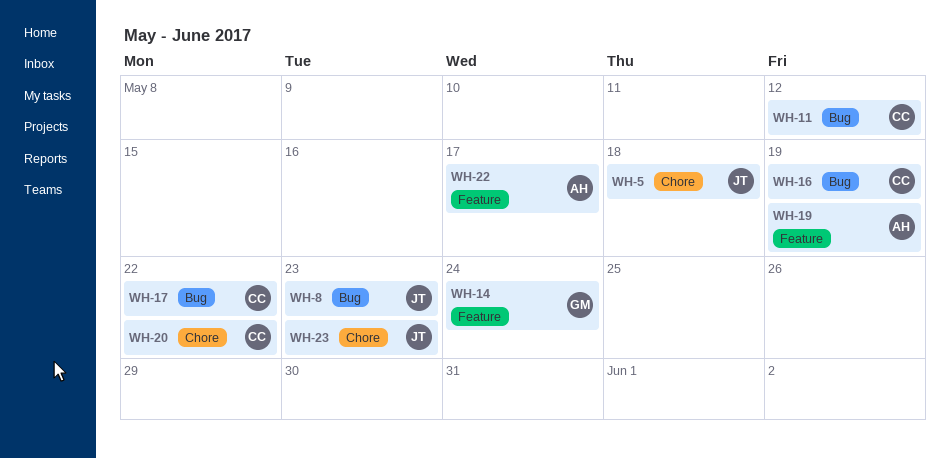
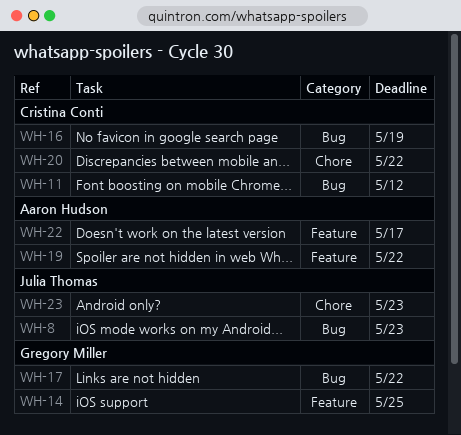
WH-5: present -> none
WH-14, due: May 24 -> May 25
WH-17, owner: Cristina Conti -> Gregory Miller
WH-19, due: May 19 -> May 22

